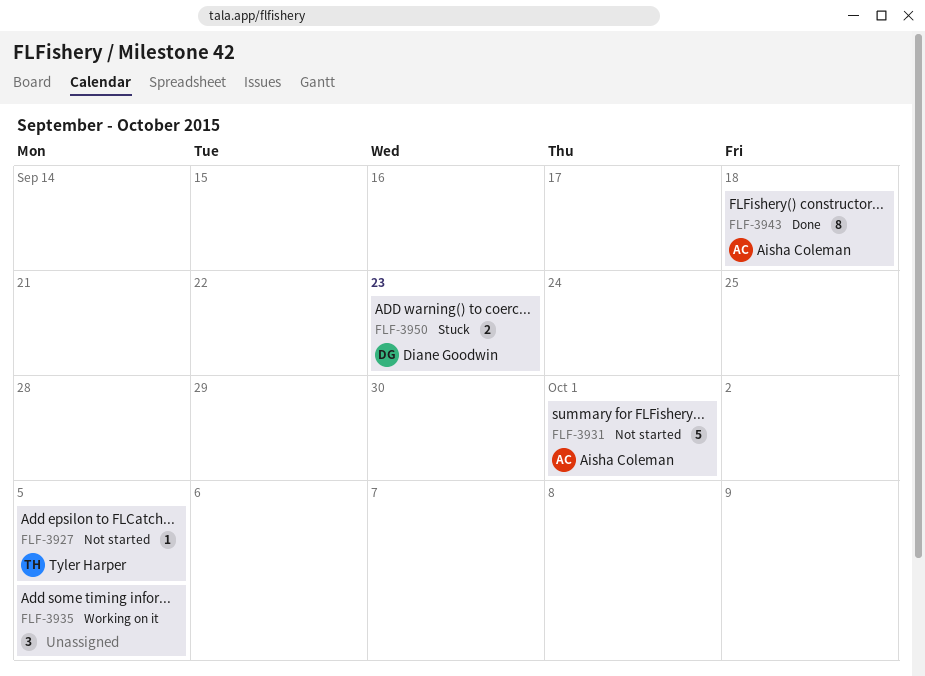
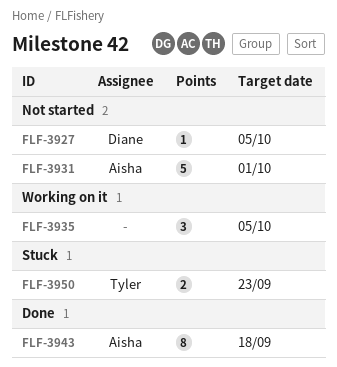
FLF-3927, owner: Tyler Harper -> Diane Goodwin
FLF-3950, owner: Diane Goodwin -> Tyler Harper

